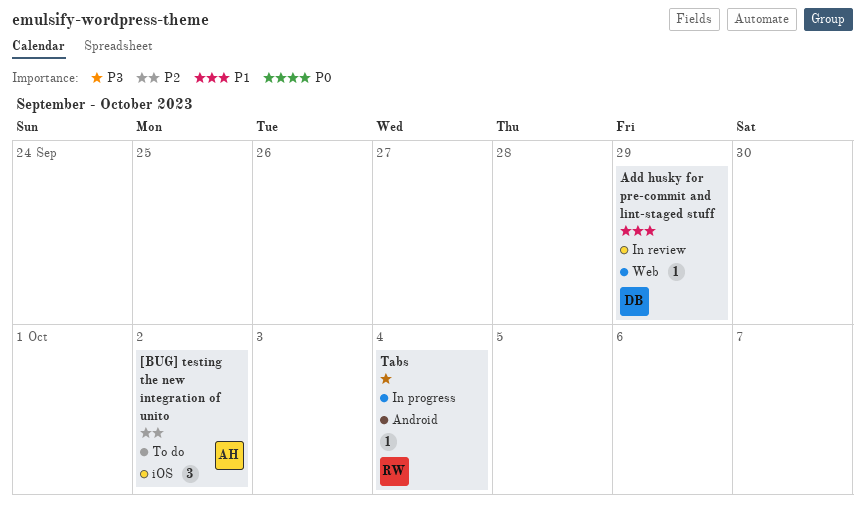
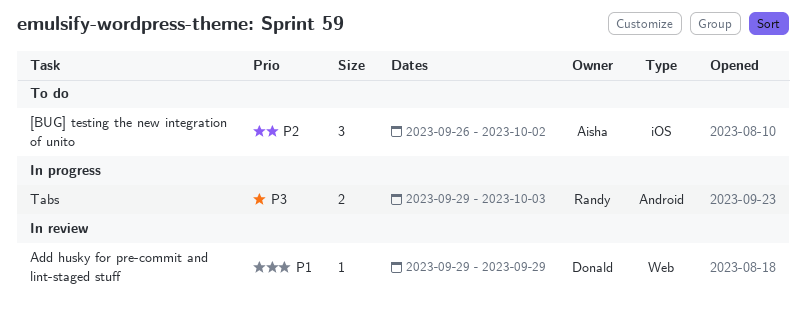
Tabs, estimate: 1 -> 2
Tabs, due: Oct 4 -> Oct 3

